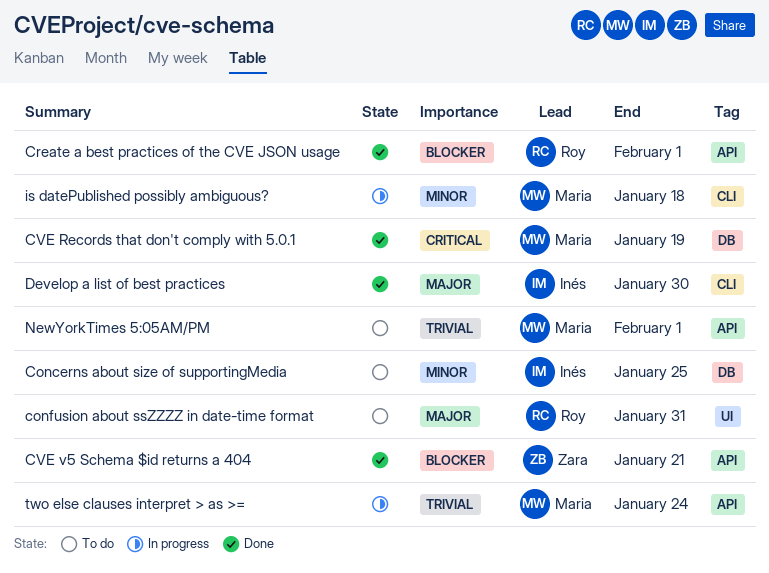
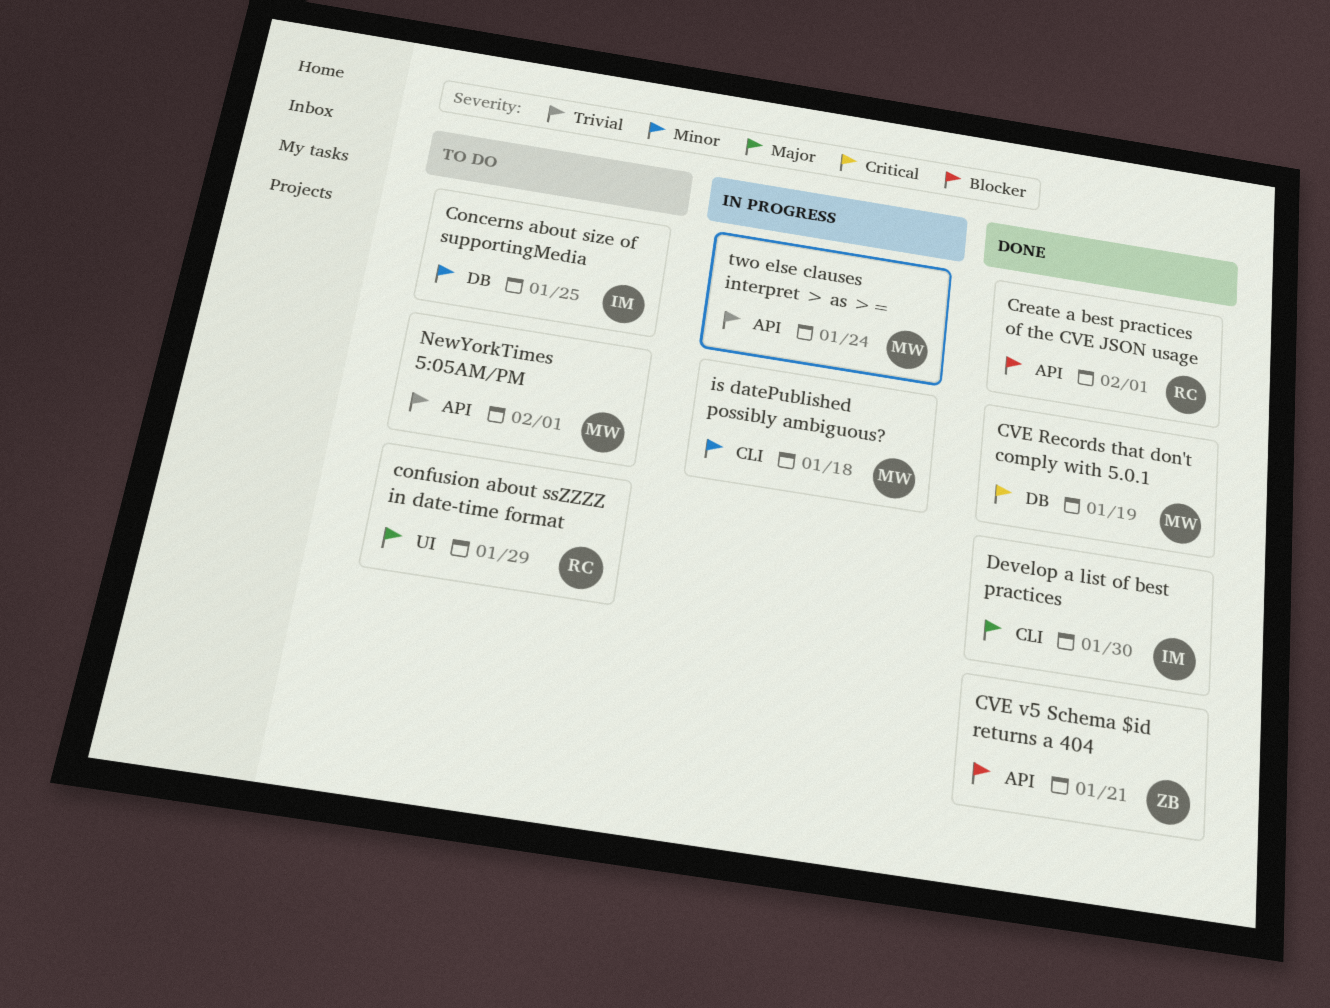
confusion about ssZZZZ in date-time format, due: Jan 31 -> Jan 29

